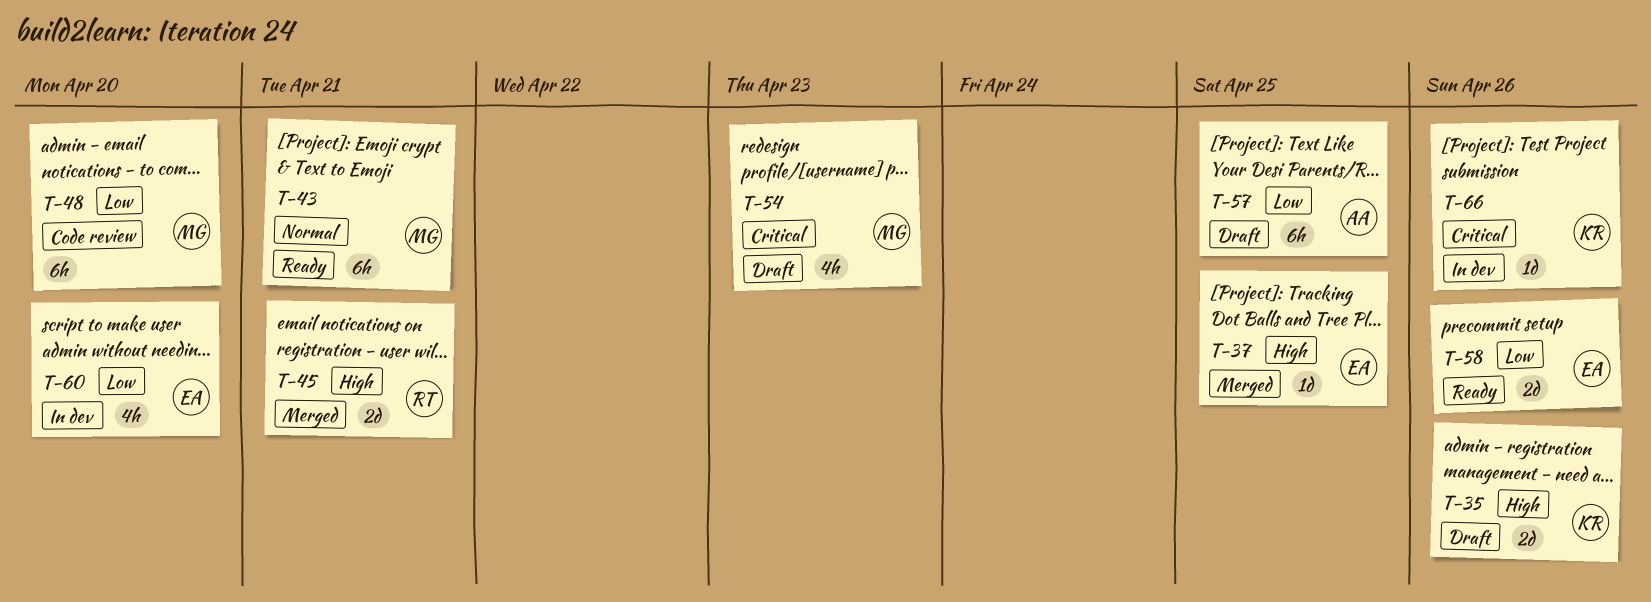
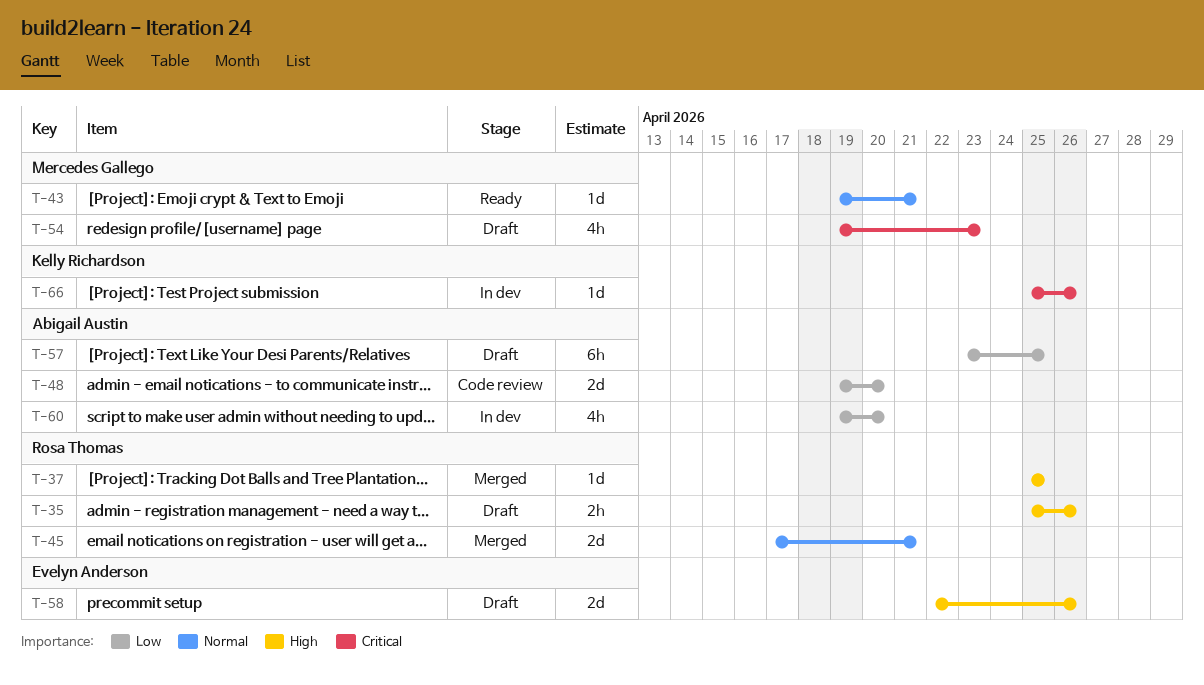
T-35, owner: Kelly Richardson -> Rosa Thomas
T-35, estimate: 2d -> 2h
T-37, owner: Evelyn Anderson -> Rosa Thomas
T-43, estimate: 6h -> 1d
T-45, priority: High -> Normal
T-48, owner: Mercedes Gallego -> Abigail Austin
T-48, estimate: 6h -> 2d
T-58, status: Ready -> Draft
T-58, priority: Low -> High
T-60, owner: Evelyn Anderson -> Abigail Austin

